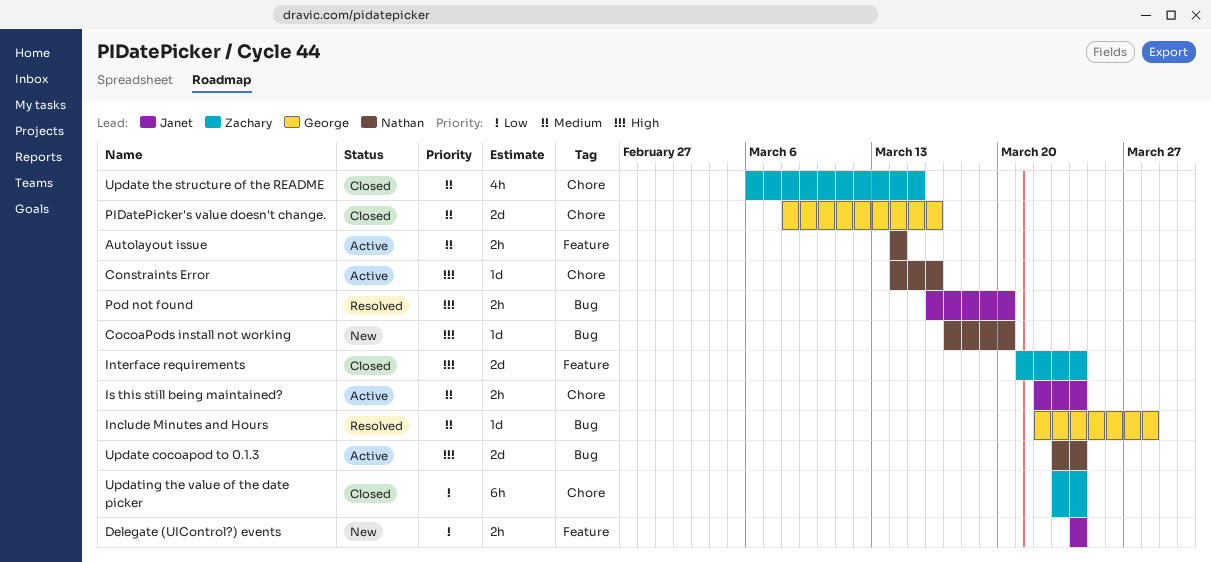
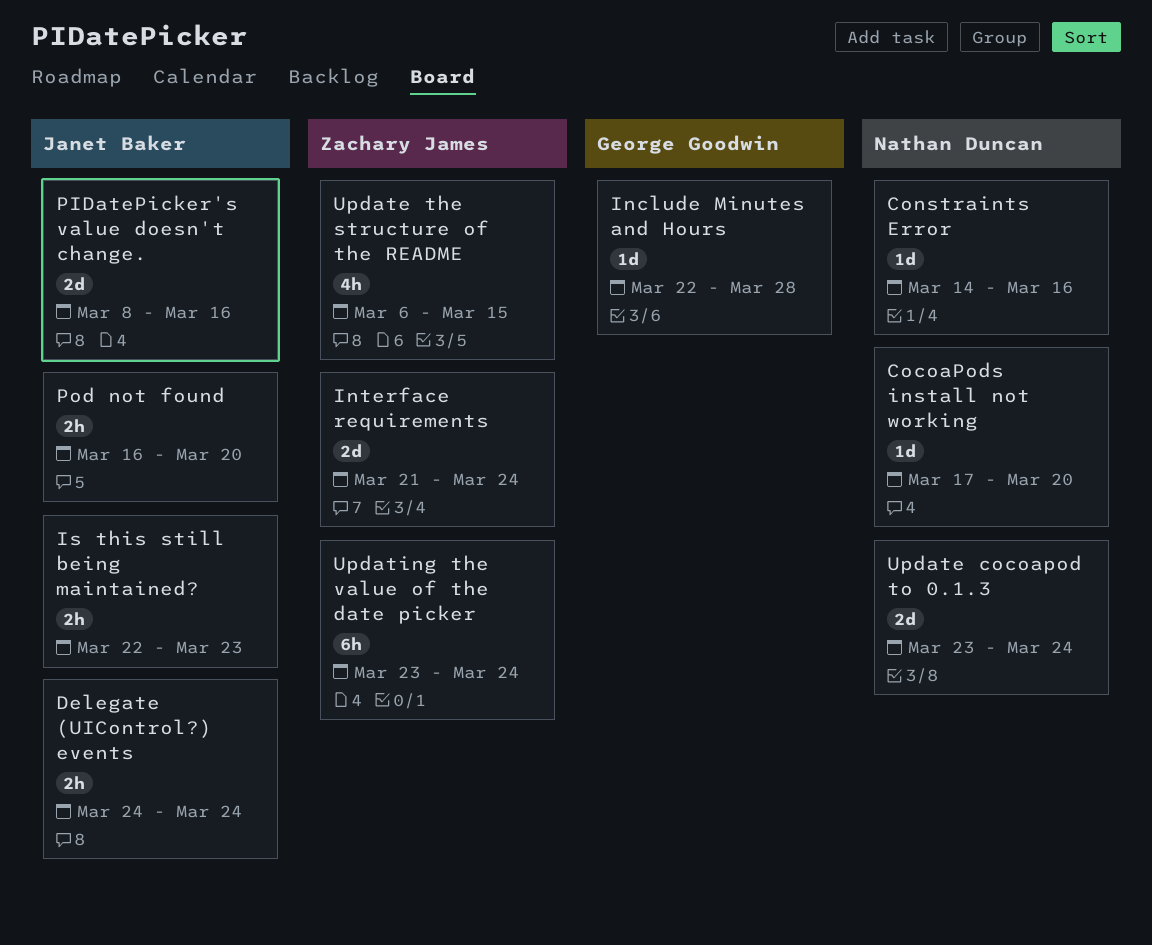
Autolayout issue: present -> none
Is this still being maintained?, due: Mar 24 -> Mar 23
PIDatePicker's value doesn't change., owner: George Goodwin -> Janet Baker

